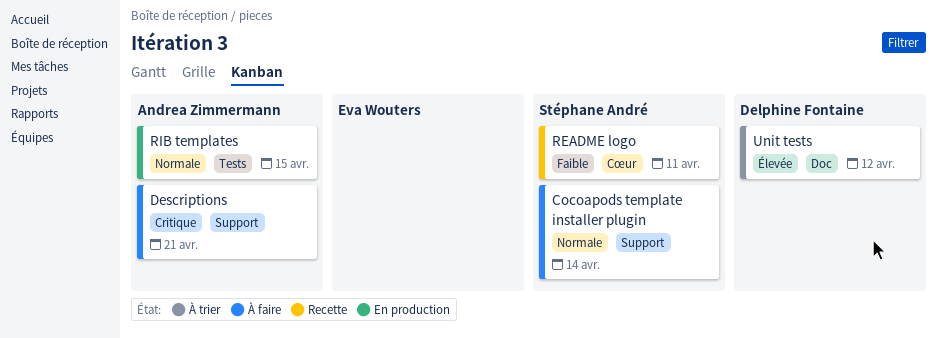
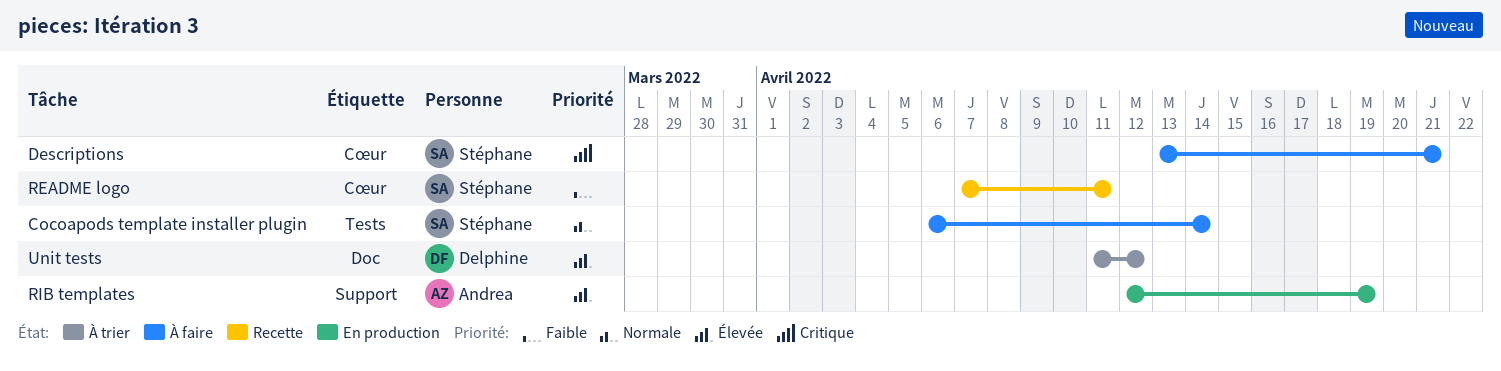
Cocoapods template installer plugin, label: Support -> Tests
Descriptions, owner: Andrea Zimmermann -> Stéphane André
Descriptions, label: Support -> Cœur
RIB templates, priority: Normale -> Élevée
RIB templates, label: Tests -> Support
RIB templates, due: Apr 15 -> Apr 19

